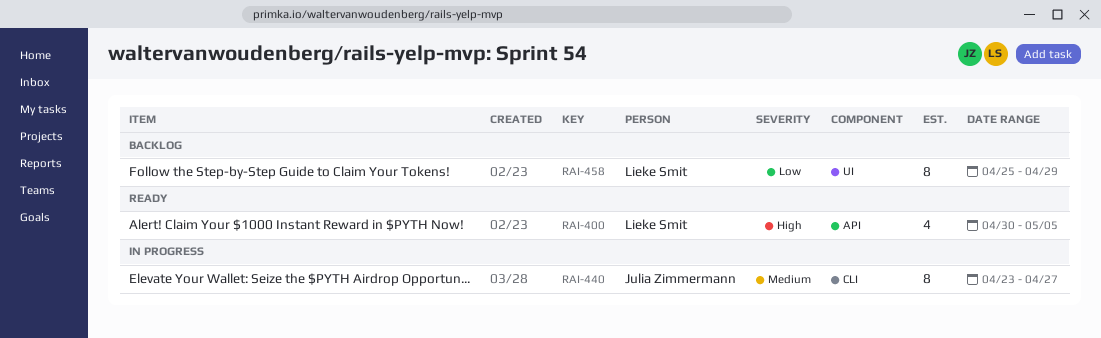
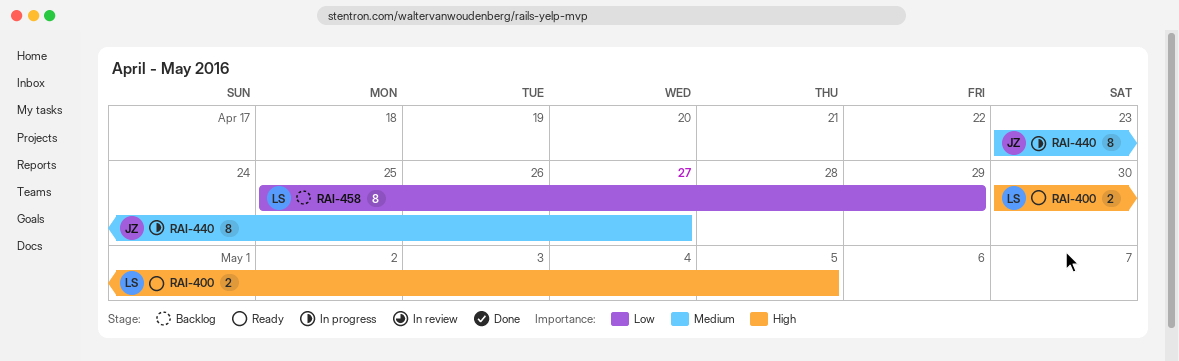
RAI-400, estimate: 4 -> 2

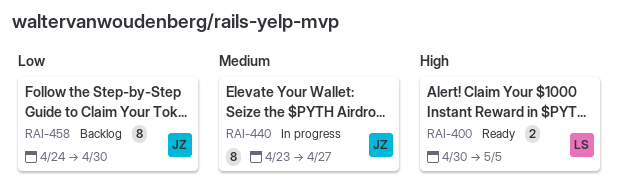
RAI-458, owner: LS -> JZ
RAI-458, start: Apr 25 -> Apr 24
RAI-458, due: Apr 29 -> Apr 30

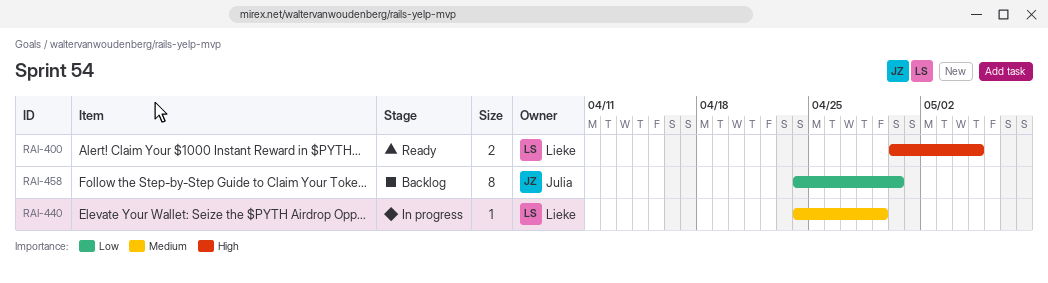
RAI-440, owner: Julia -> Lieke
RAI-440, estimate: 8 -> 1
RAI-440, start: Apr 23 -> Apr 24
RAI-440, due: Apr 27 -> Apr 29

